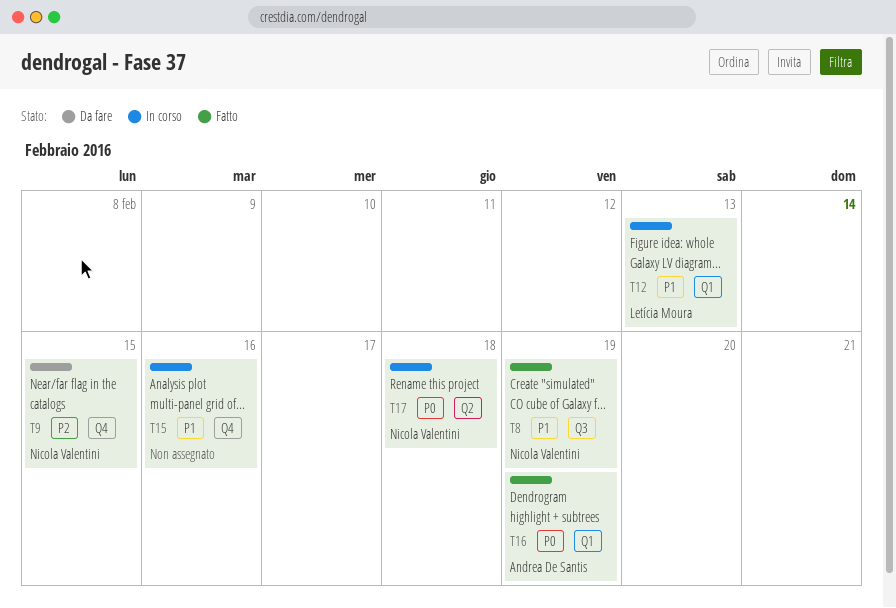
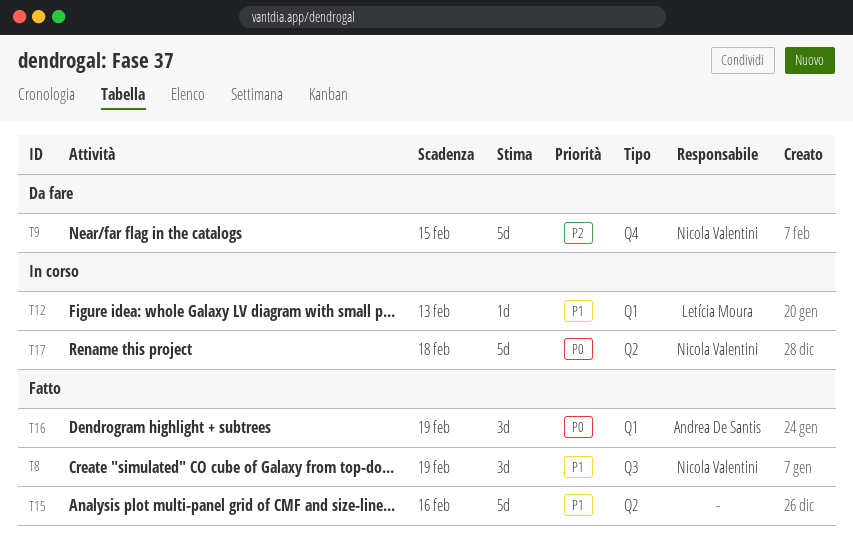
T15, status: In corso -> Fatto
T15, label: Q4 -> Q2

